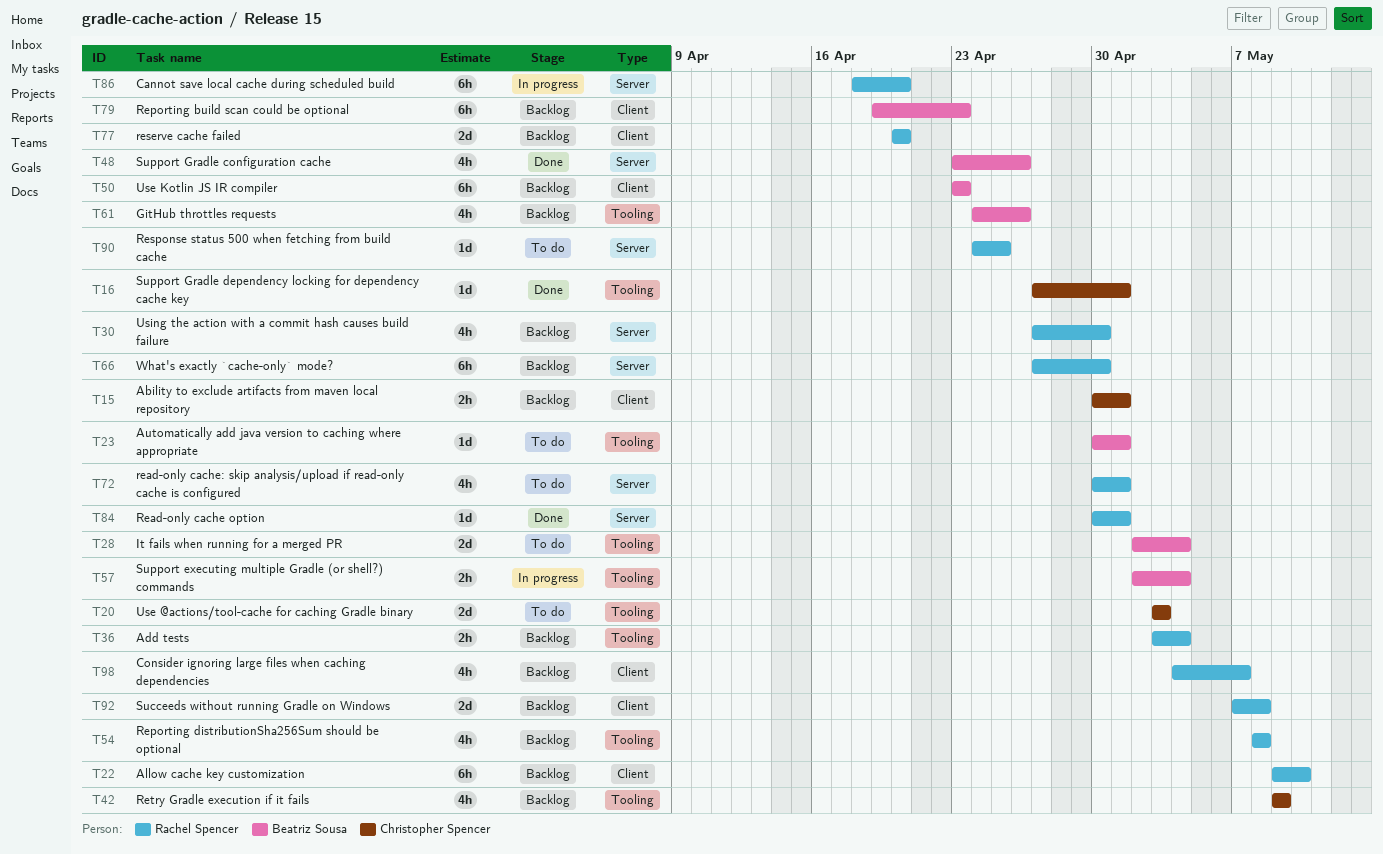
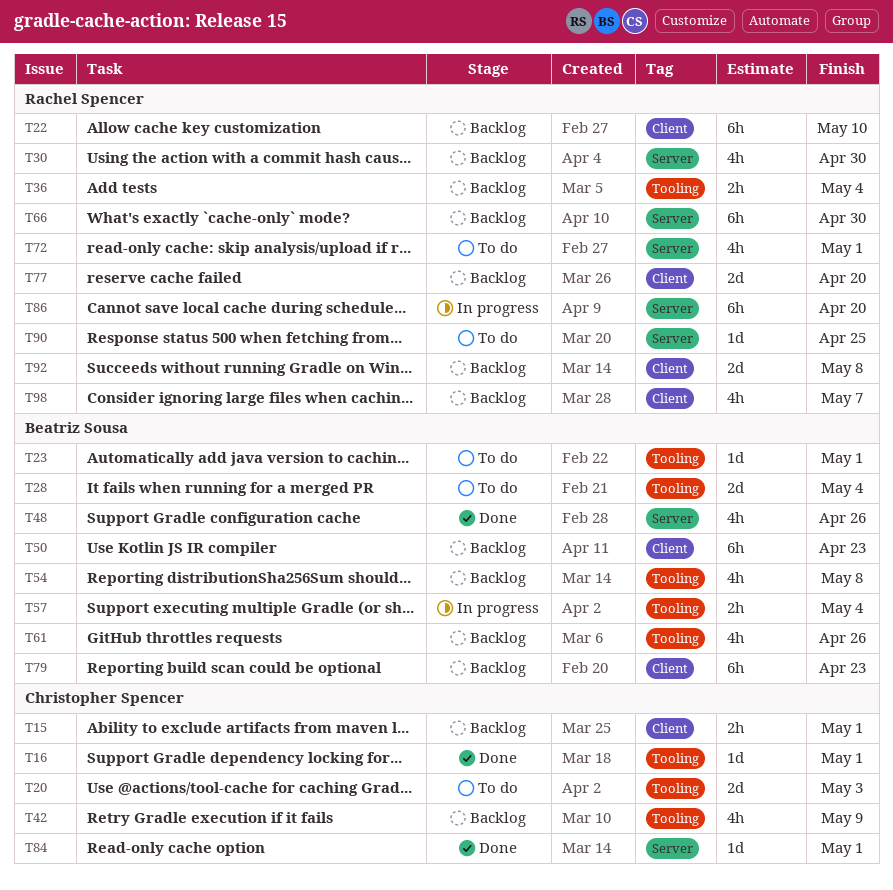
T54, owner: Rachel Spencer -> Beatriz Sousa
T84, owner: Rachel Spencer -> Christopher Spencer

